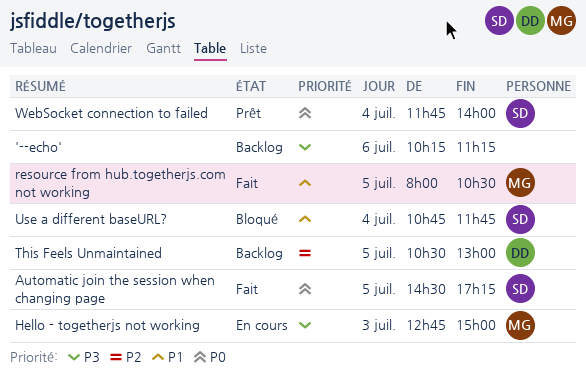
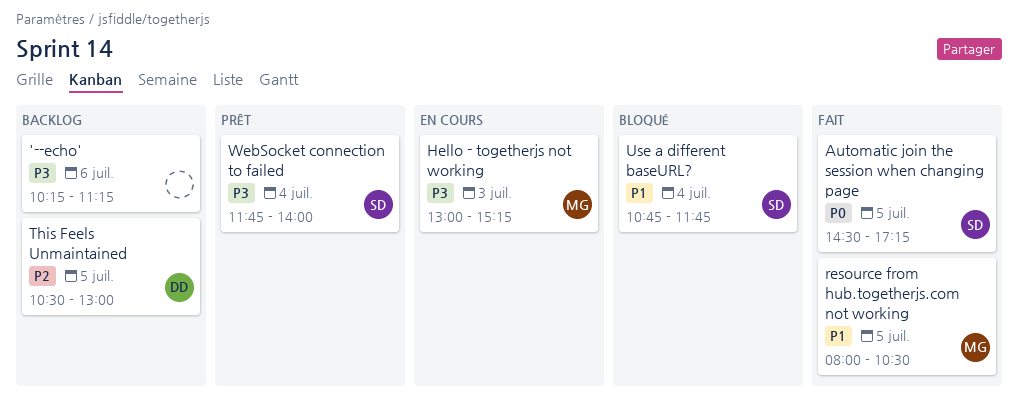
Hello - togetherjs not working, begins: 12:45 -> 13:00
Hello - togetherjs not working, ends: 15:00 -> 15:15
WebSocket connection to failed, priority: P0 -> P3

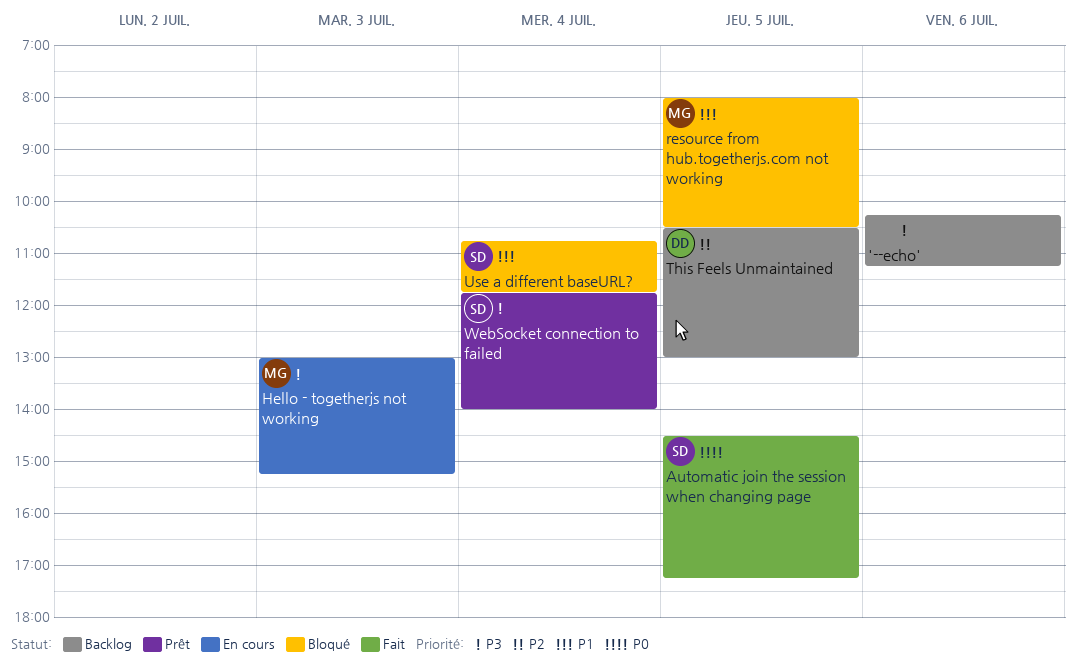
resource from hub.togetherjs.com not working, status: Fait -> Bloqué

